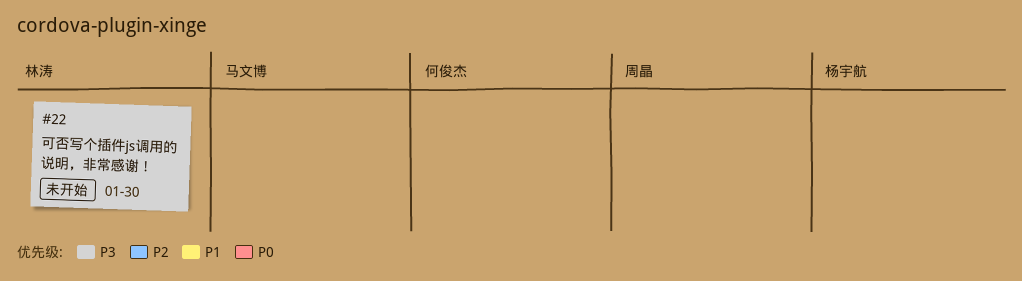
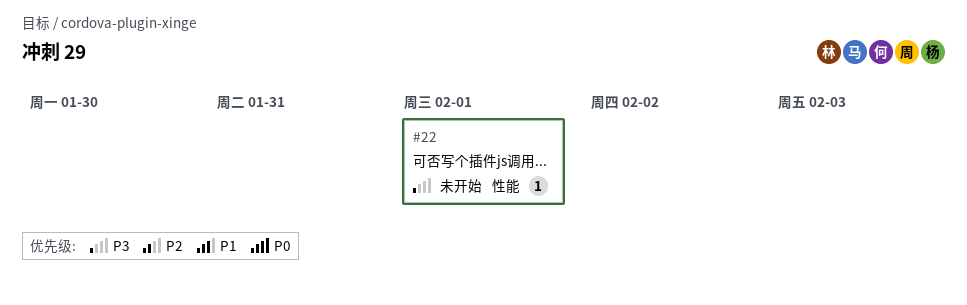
#22, due: Jan 30 -> Feb 1

